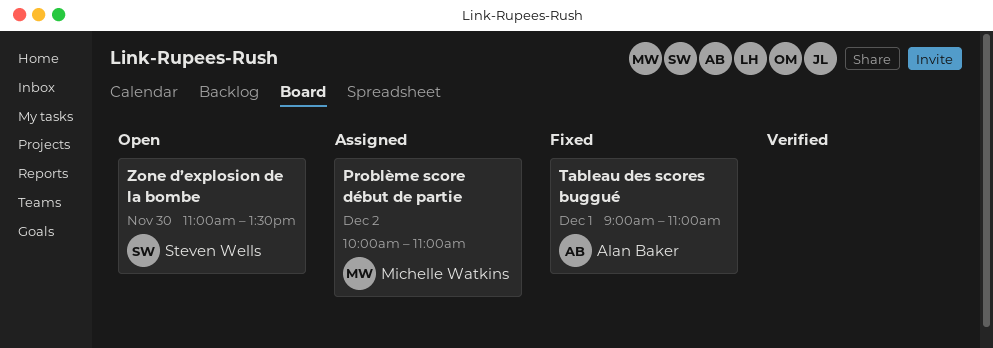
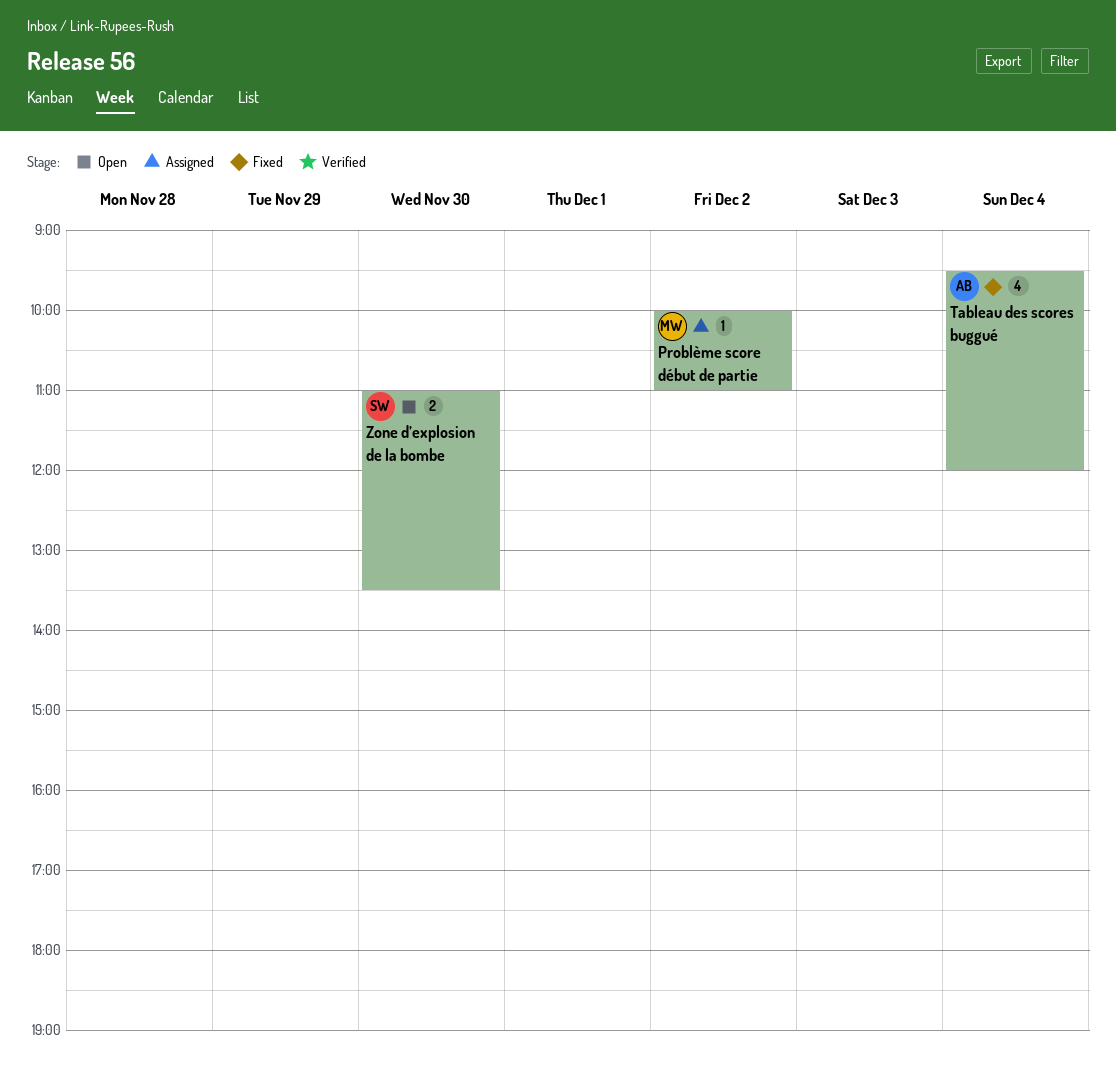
Tableau des scores buggué, day: Dec 1 -> Dec 4
Tableau des scores buggué, begins: 09:00 -> 09:30
Tableau des scores buggué, ends: 11:00 -> 12:00

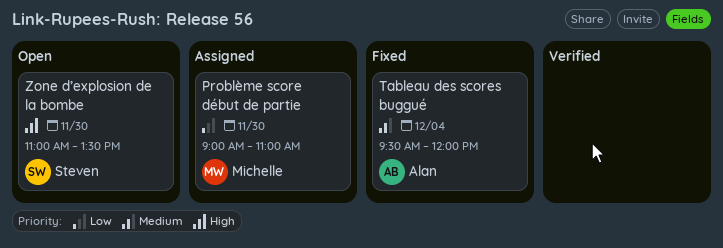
Problème score début de partie, day: Dec 2 -> Nov 30
Problème score début de partie, begins: 10:00 -> 09:00

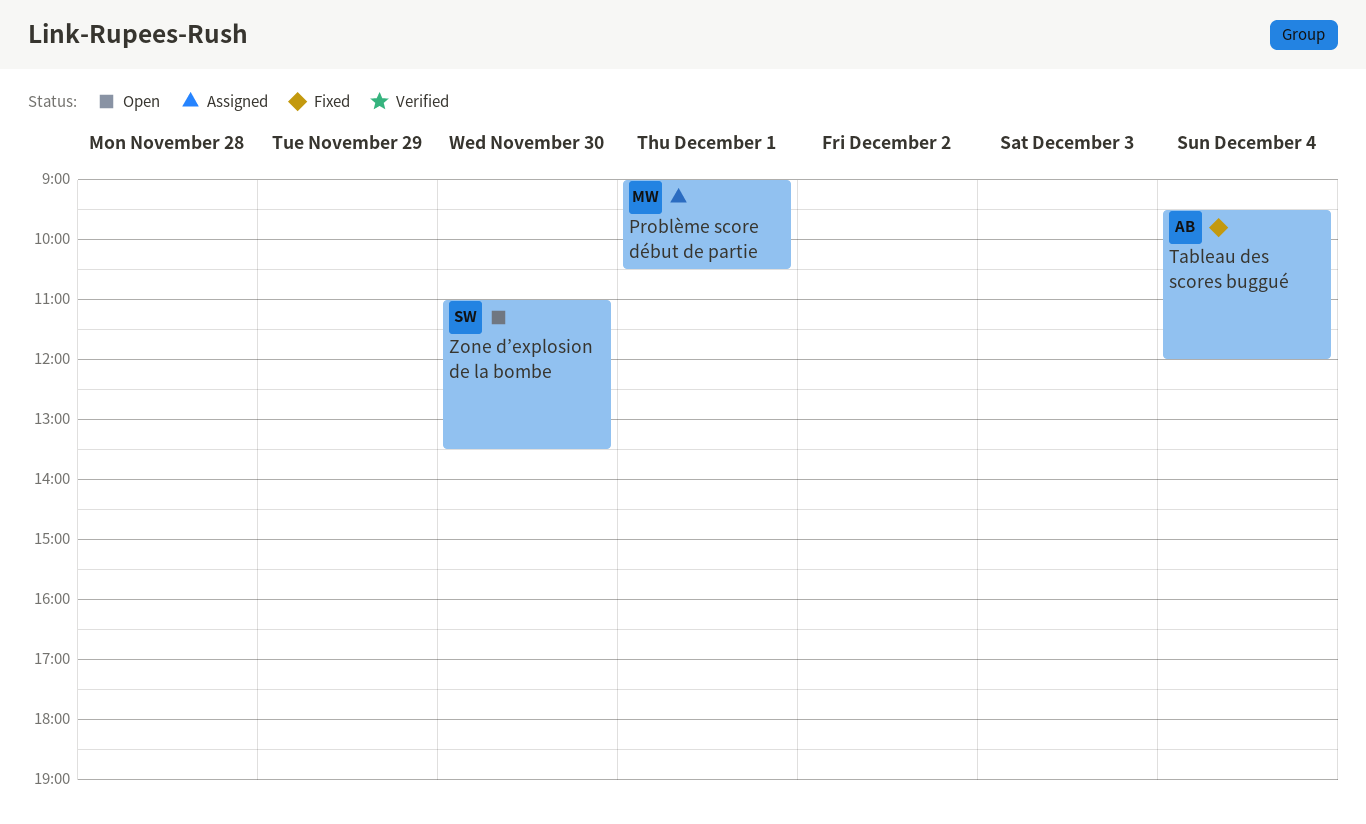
Problème score début de partie, day: Nov 30 -> Dec 1
Problème score début de partie, ends: 11:00 -> 10:30

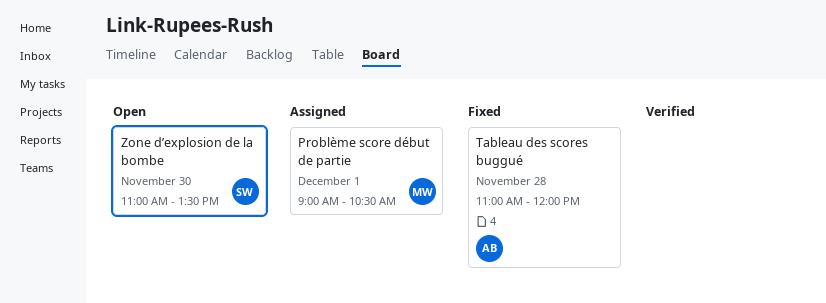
Tableau des scores buggué, day: Dec 4 -> Nov 28
Tableau des scores buggué, begins: 09:30 -> 11:00

